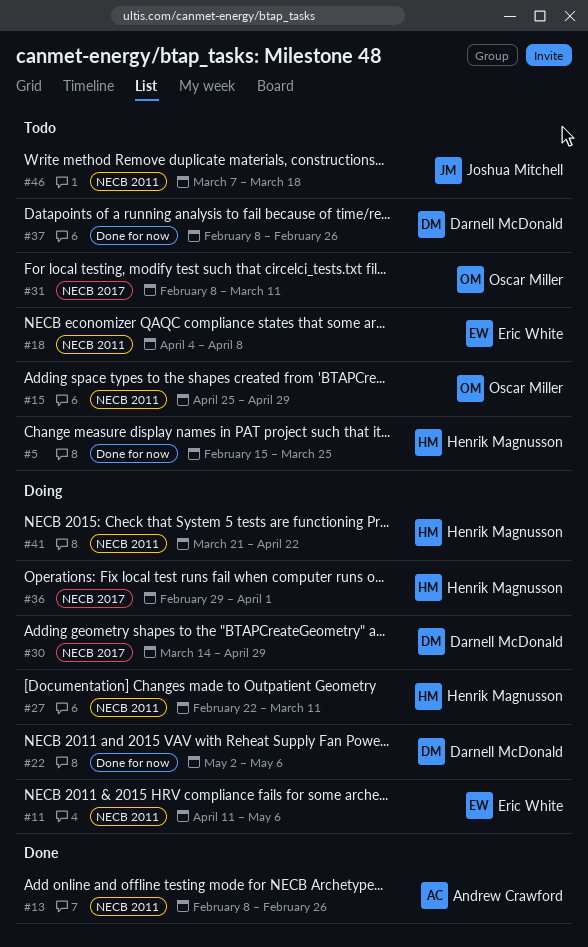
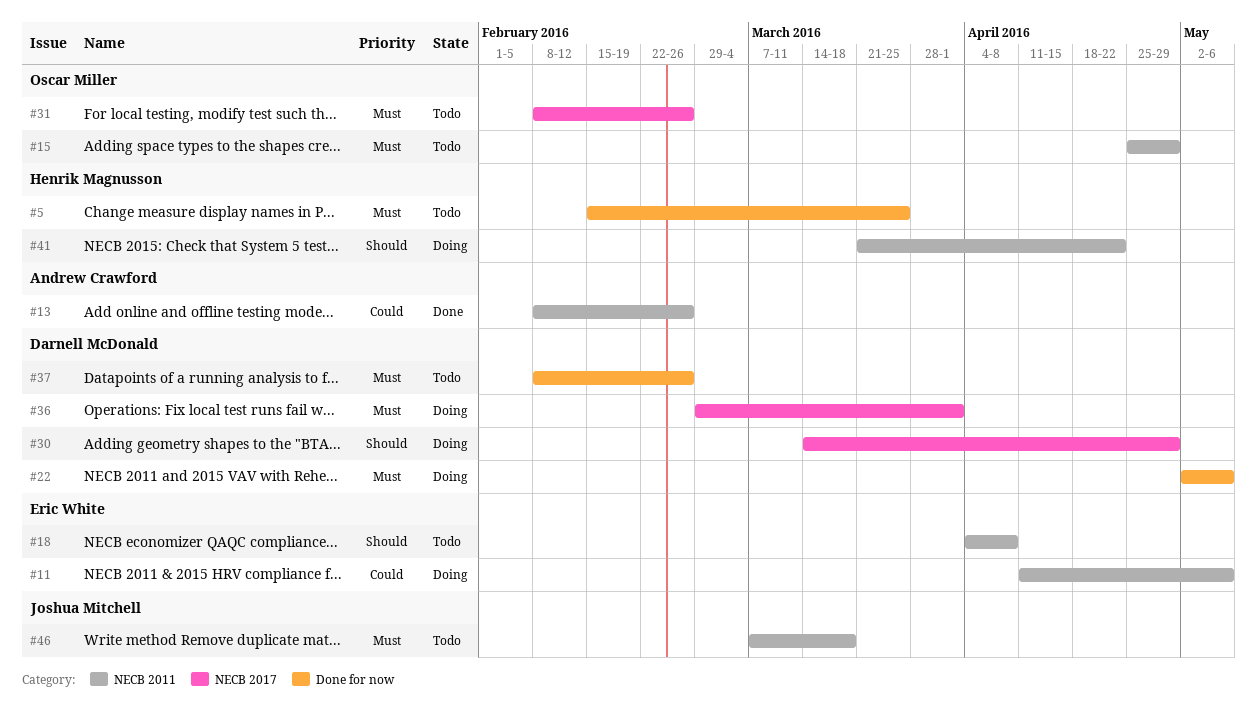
#27: present -> none
#31, due: Mar 11 -> Feb 26
#36, owner: Henrik Magnusson -> Darnell McDonald

